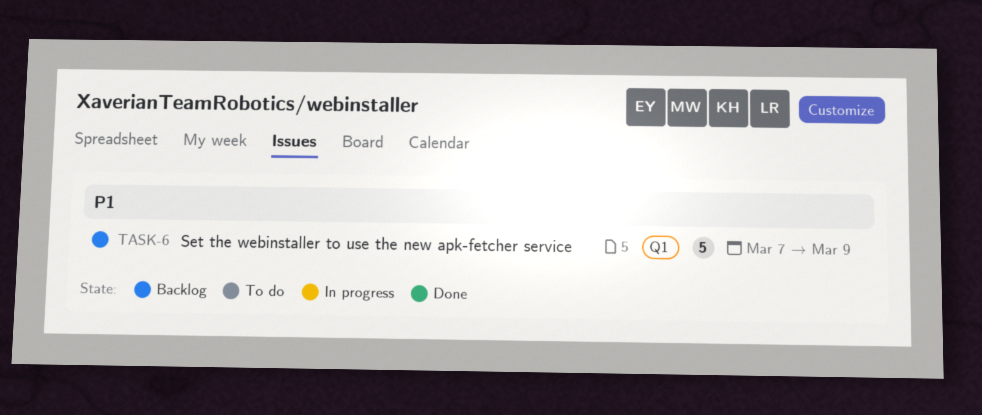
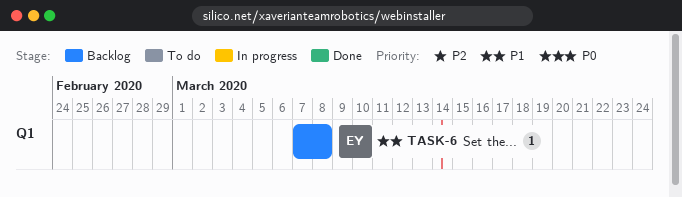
TASK-6, estimate: 5 -> 1
TASK-6, due: Mar 9 -> Mar 8

